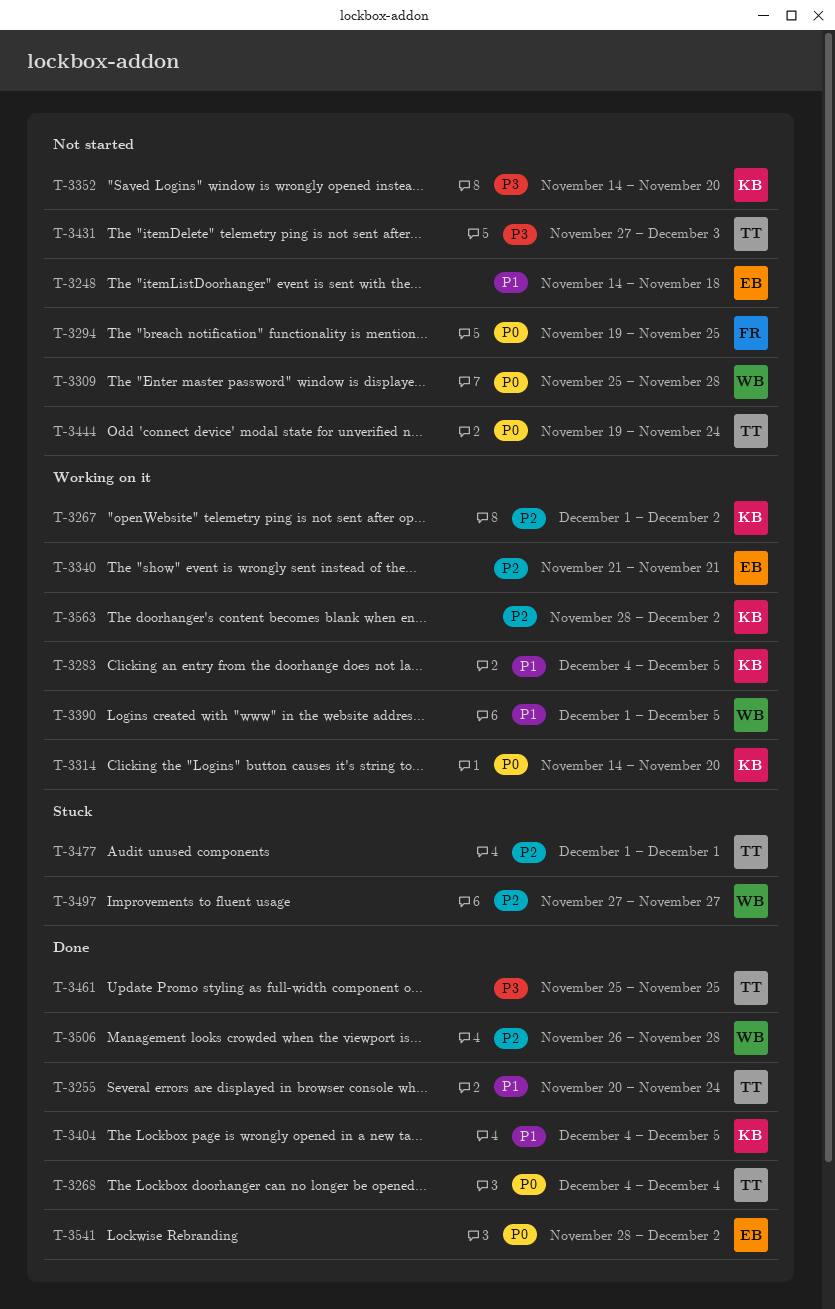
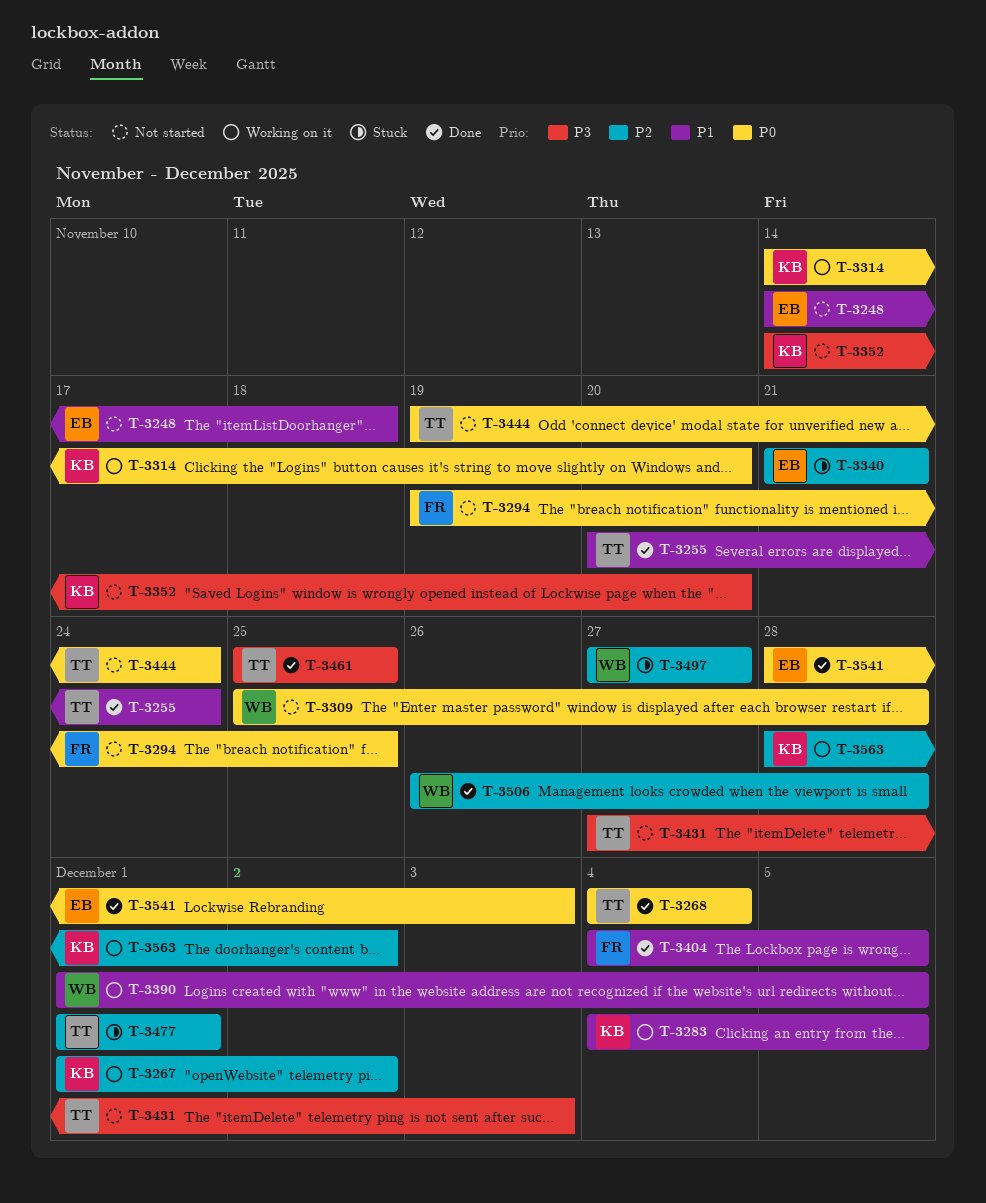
T-3340, status: Working on it -> Stuck
T-3404, owner: KB -> FR
T-3541, due: Dec 2 -> Dec 3

